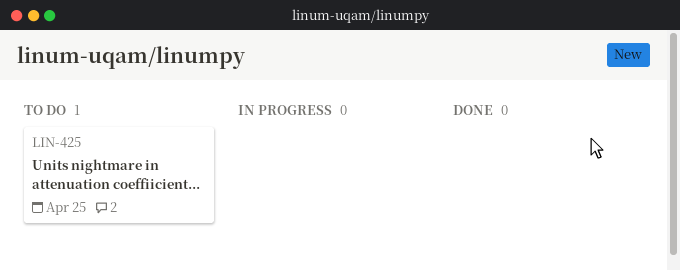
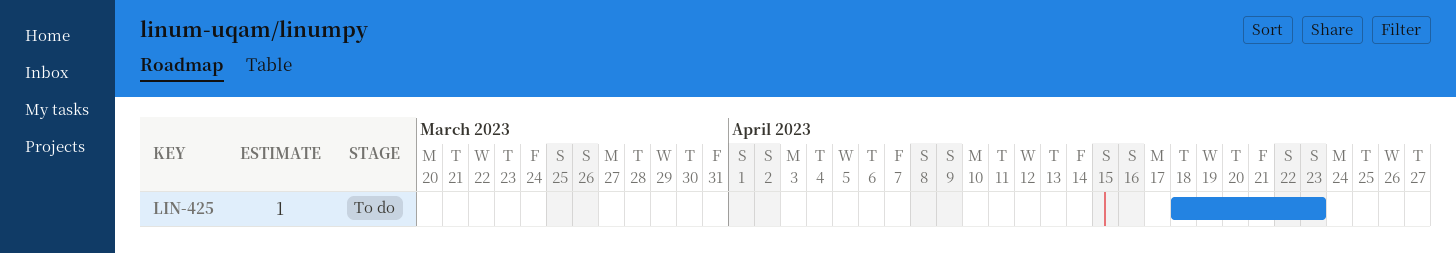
LIN-425, due: Apr 25 -> Apr 23

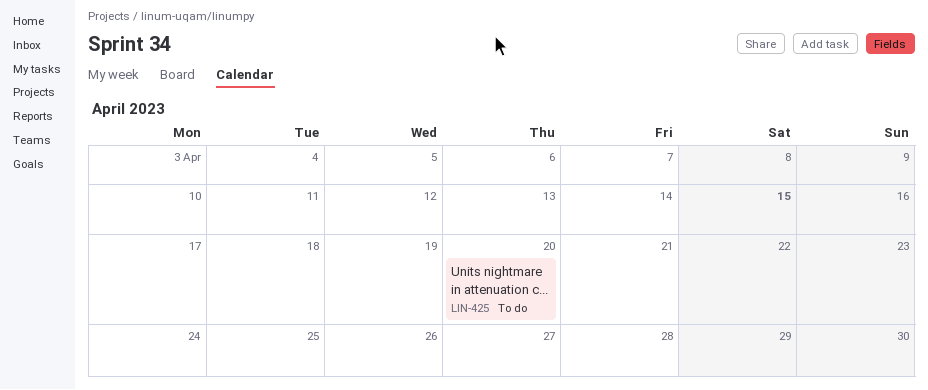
LIN-425, due: Apr 23 -> Apr 20

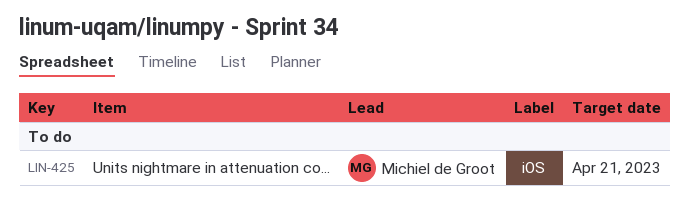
LIN-425, due: Apr 20 -> Apr 21

